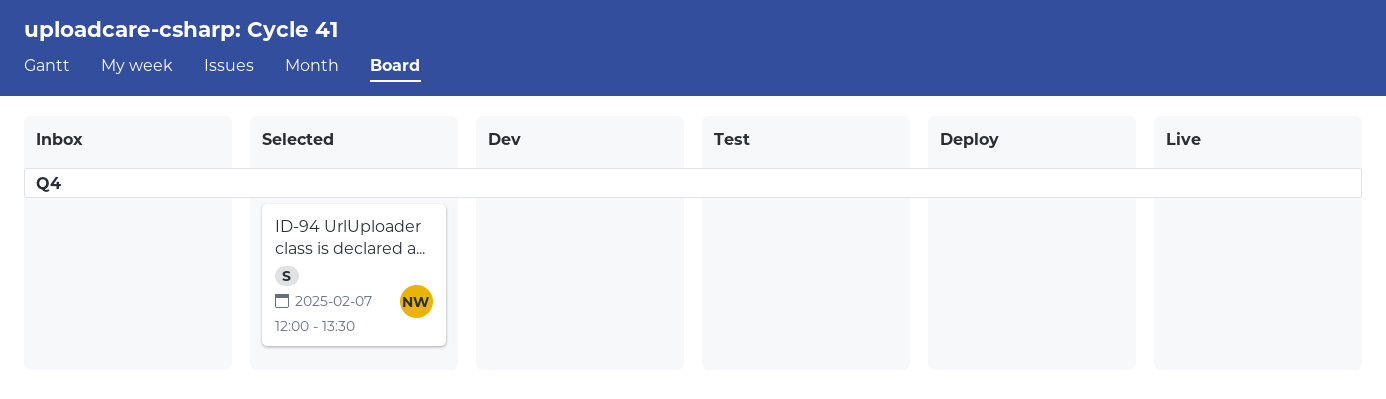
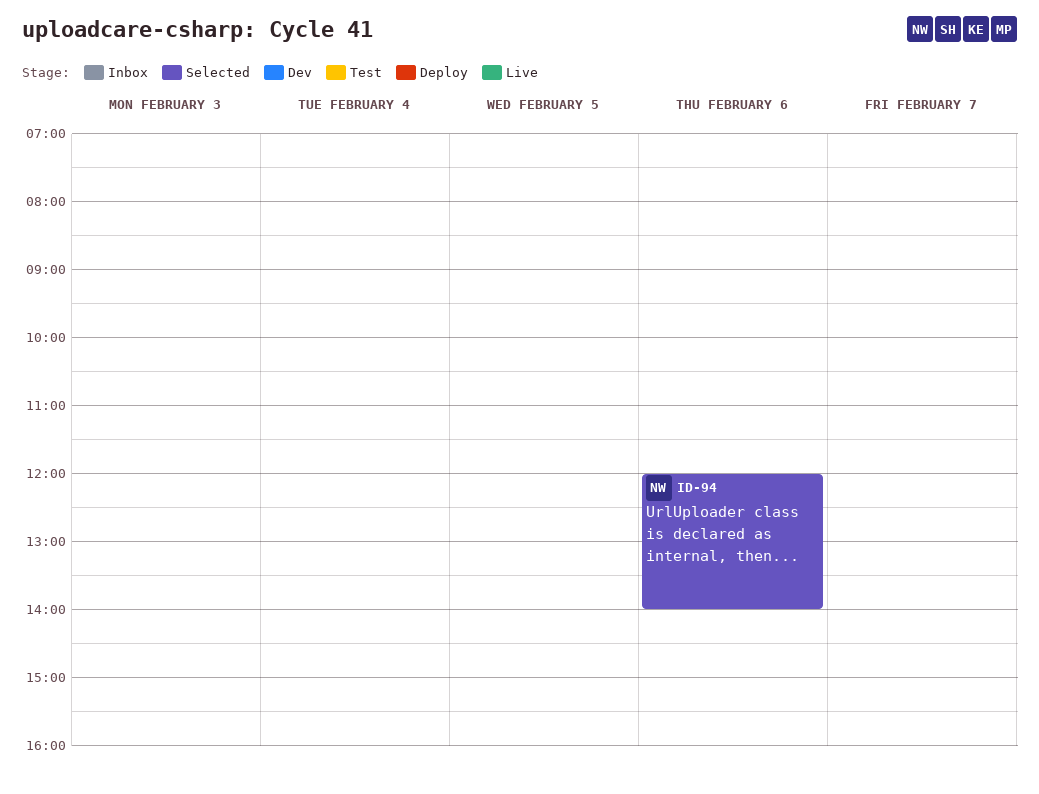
ID-94, day: Feb 7 -> Feb 6
ID-94, ends: 13:30 -> 14:00

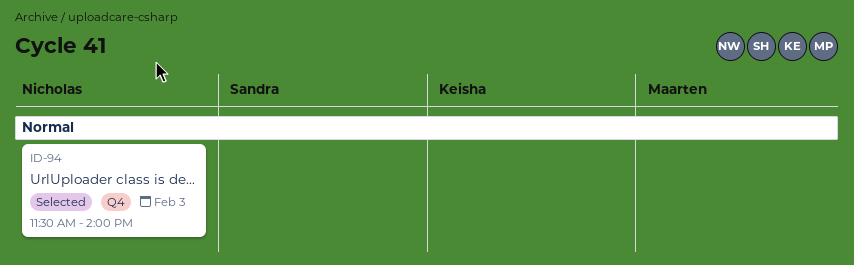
ID-94, day: Feb 6 -> Feb 3
ID-94, begins: 12:00 -> 11:30

